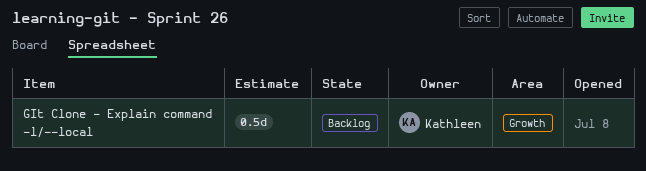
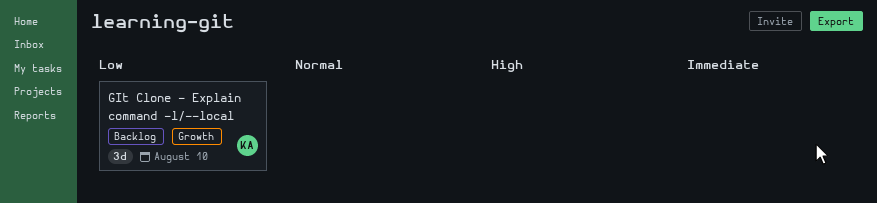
GIt Clone - Explain command -l/--local, estimate: 0.5d -> 3d

